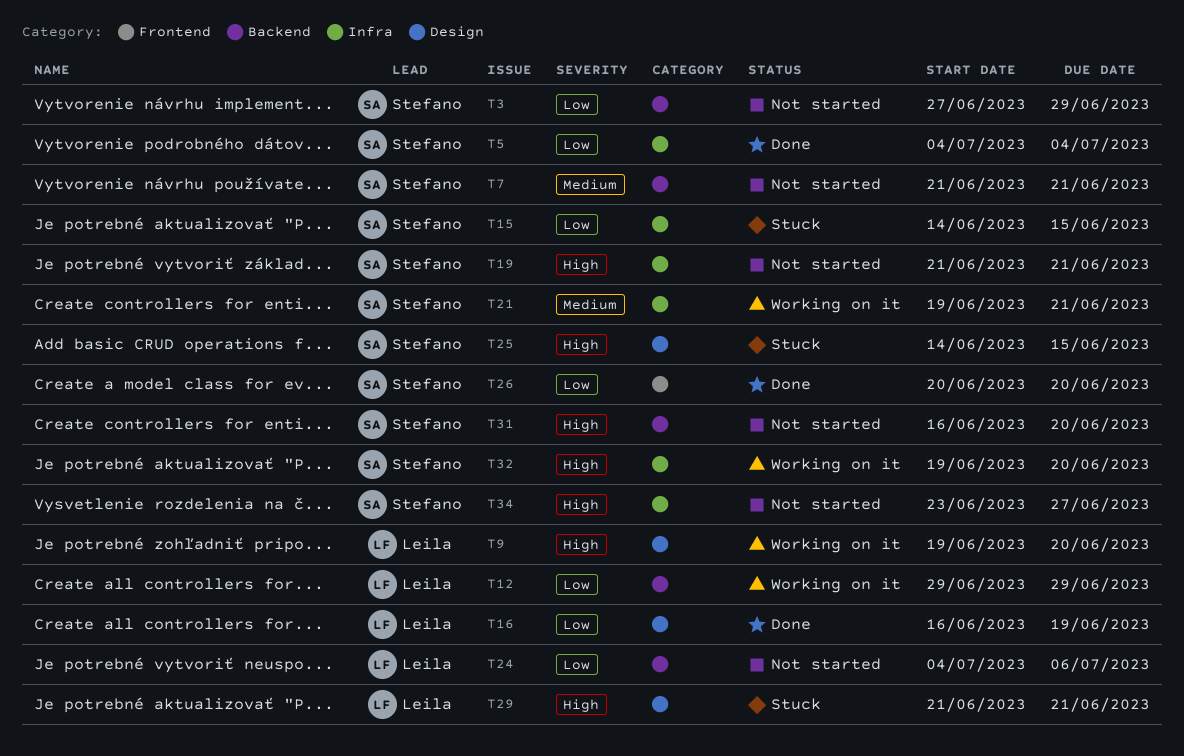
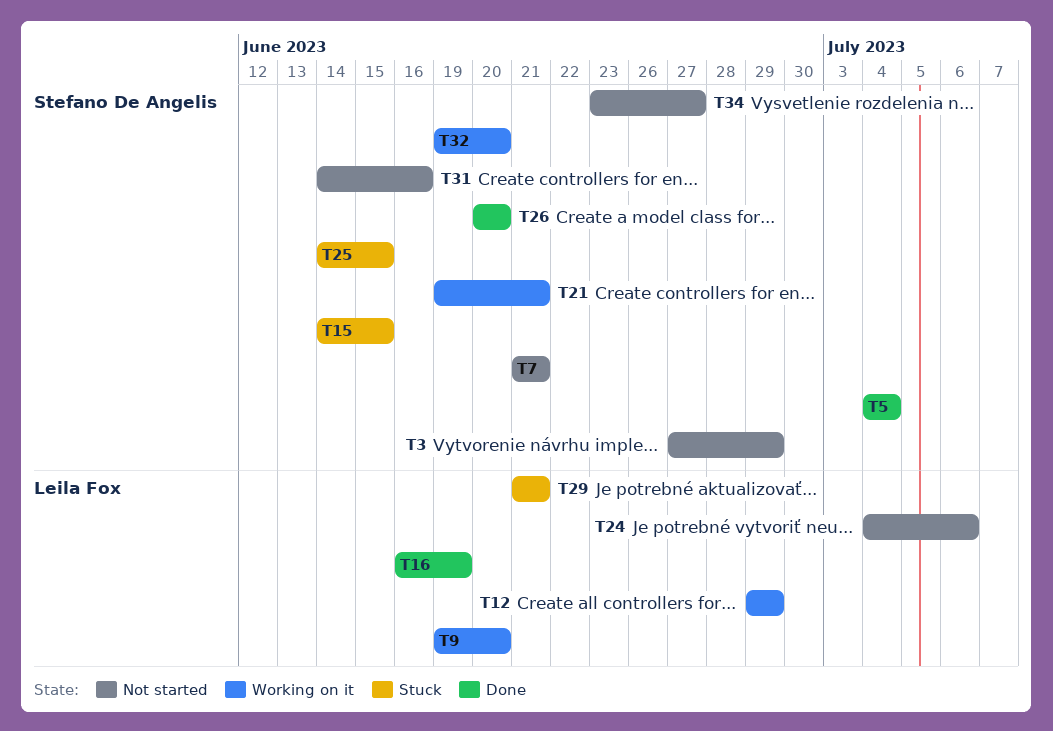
T19: present -> none
T31, start: Jun 16 -> Jun 14
T31, due: Jun 20 -> Jun 16

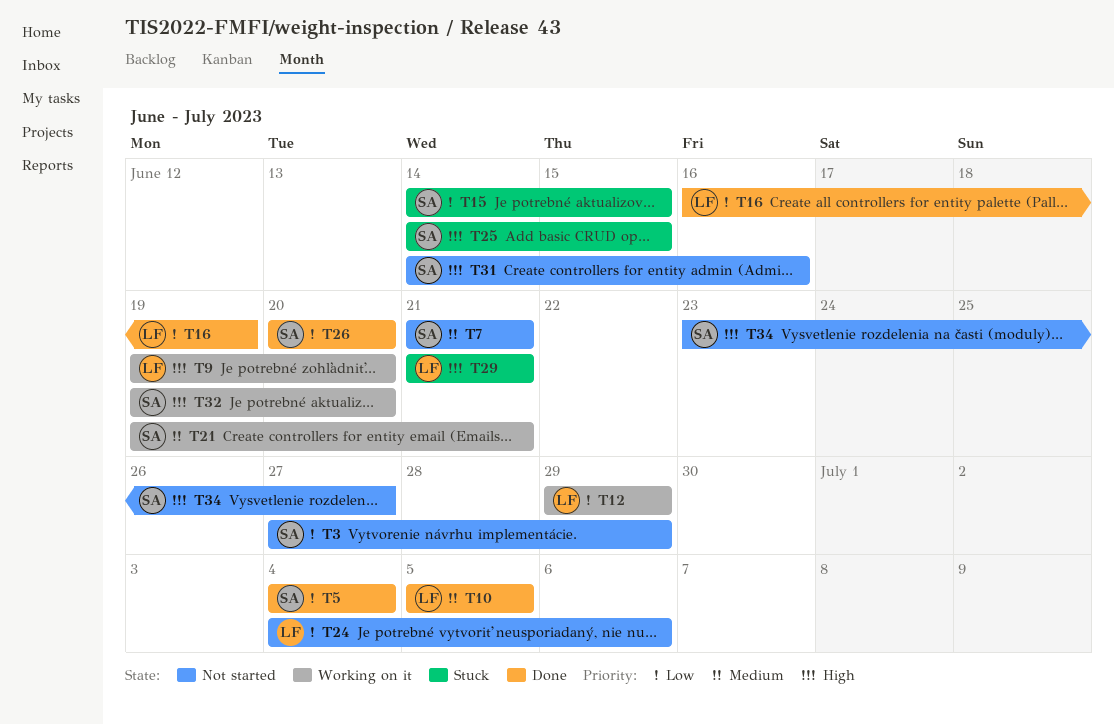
T10: none -> present

